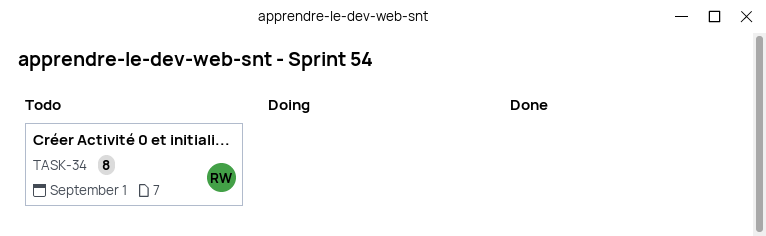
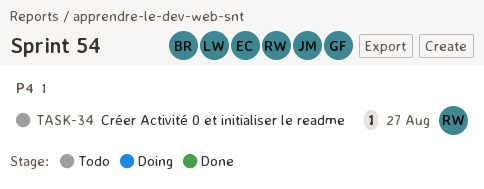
TASK-34, estimate: 8 -> 1
TASK-34, due: Sep 1 -> Aug 27

